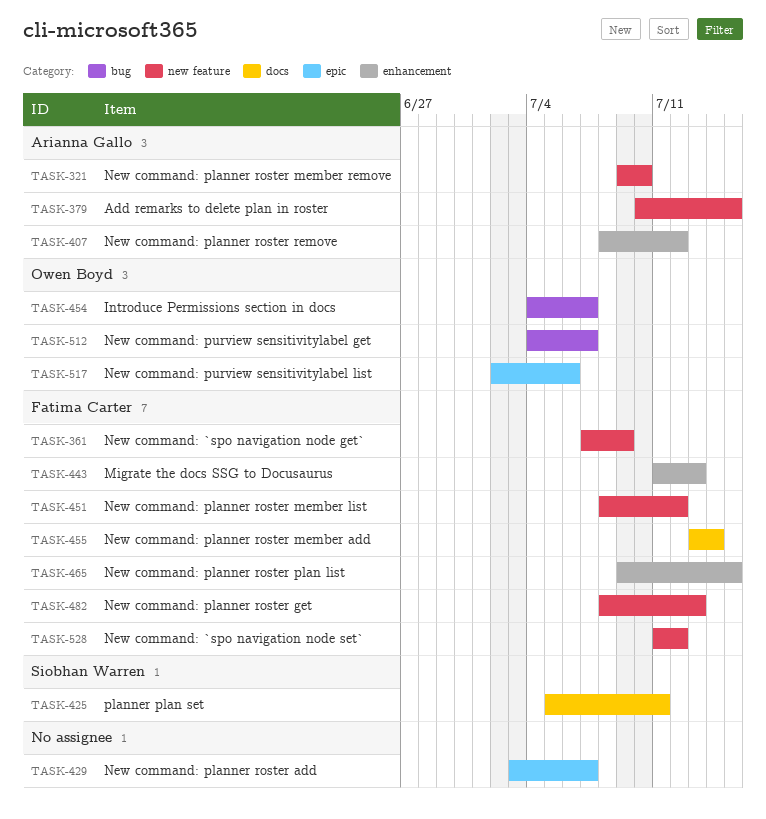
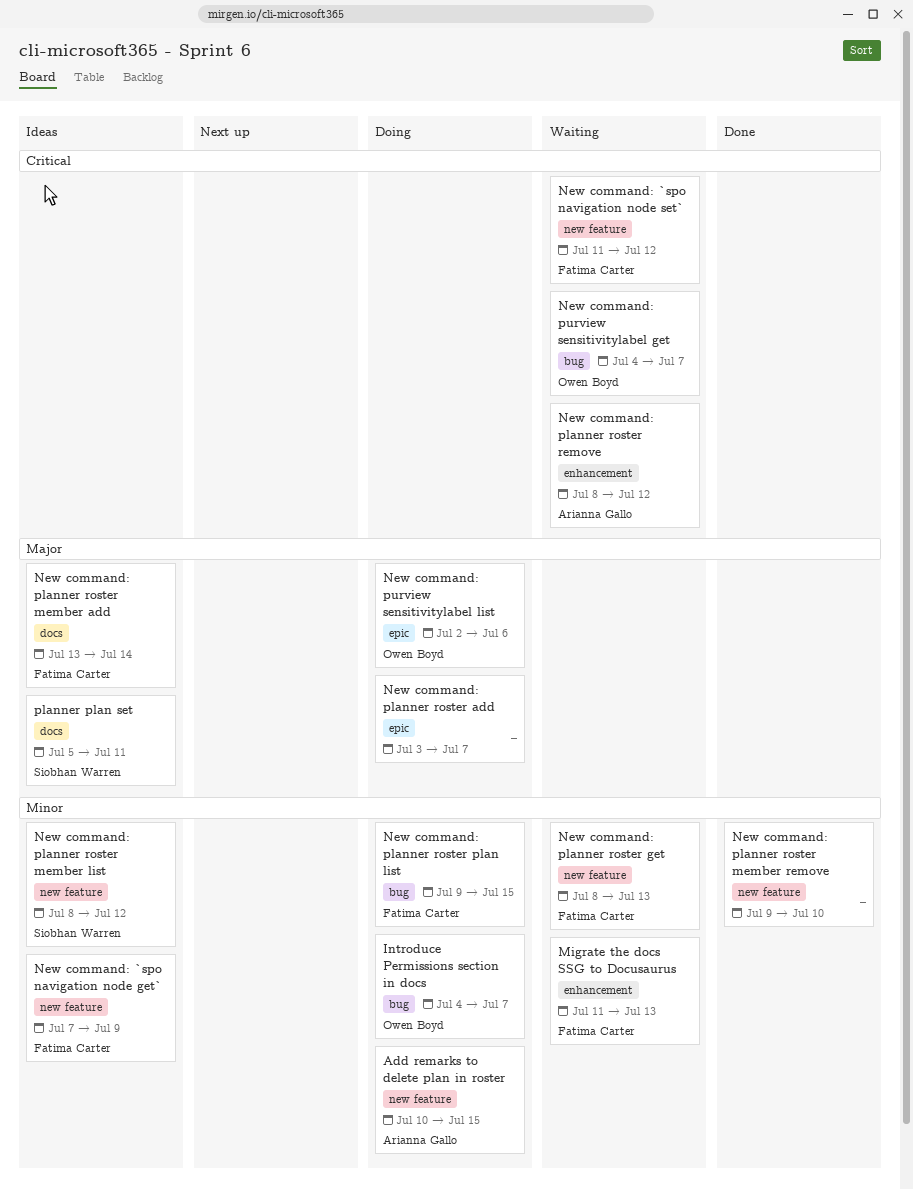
New command: planner roster member list, owner: Fatima Carter -> Siobhan Warren
New command: planner roster member remove, owner: Arianna Gallo -> none
New command: planner roster plan list, label: enhancement -> bug

